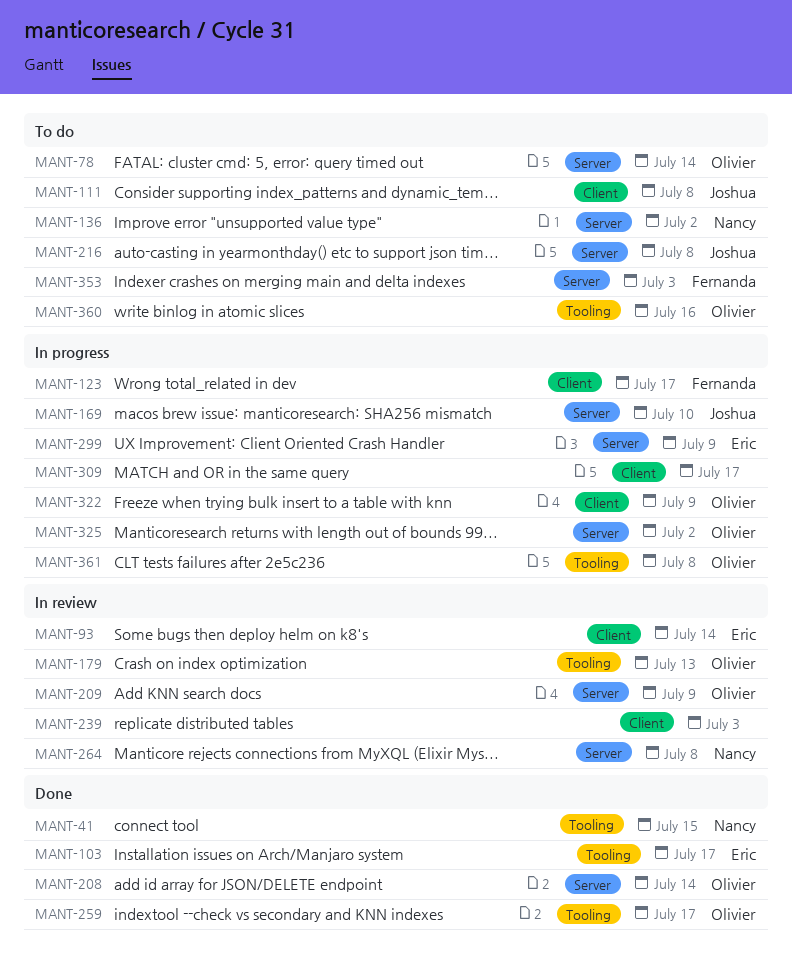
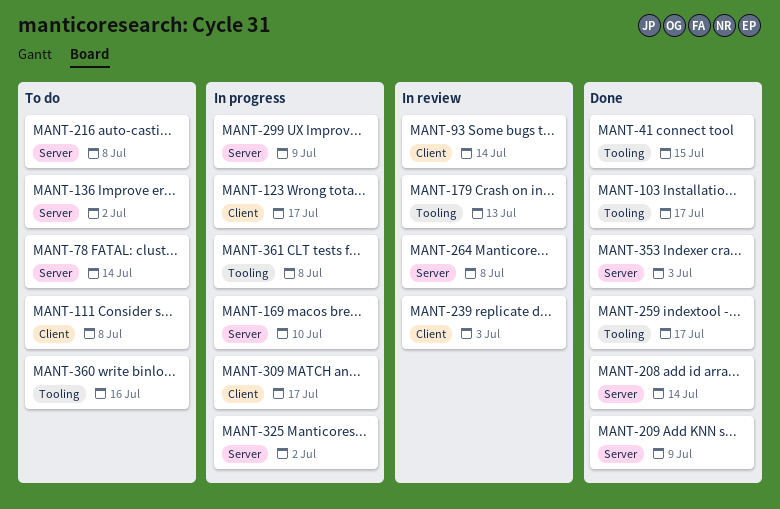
MANT-209, status: In review -> Done
MANT-322: present -> none
MANT-353, status: To do -> Done

